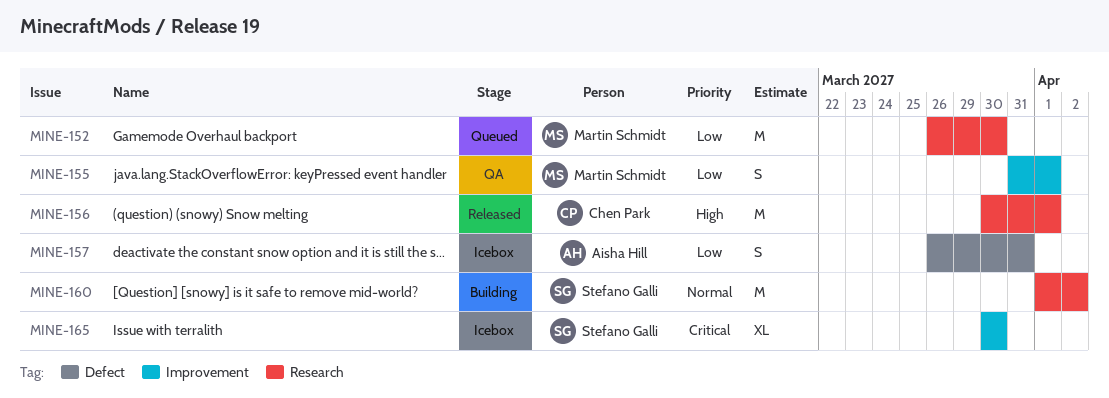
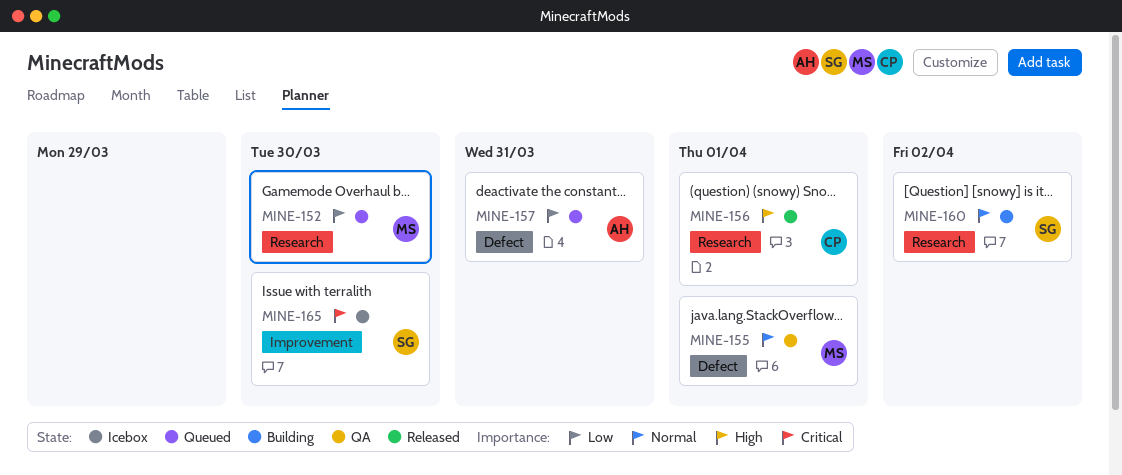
MINE-155, priority: Low -> Normal
MINE-155, label: Improvement -> Defect
MINE-157, status: Icebox -> Queued

